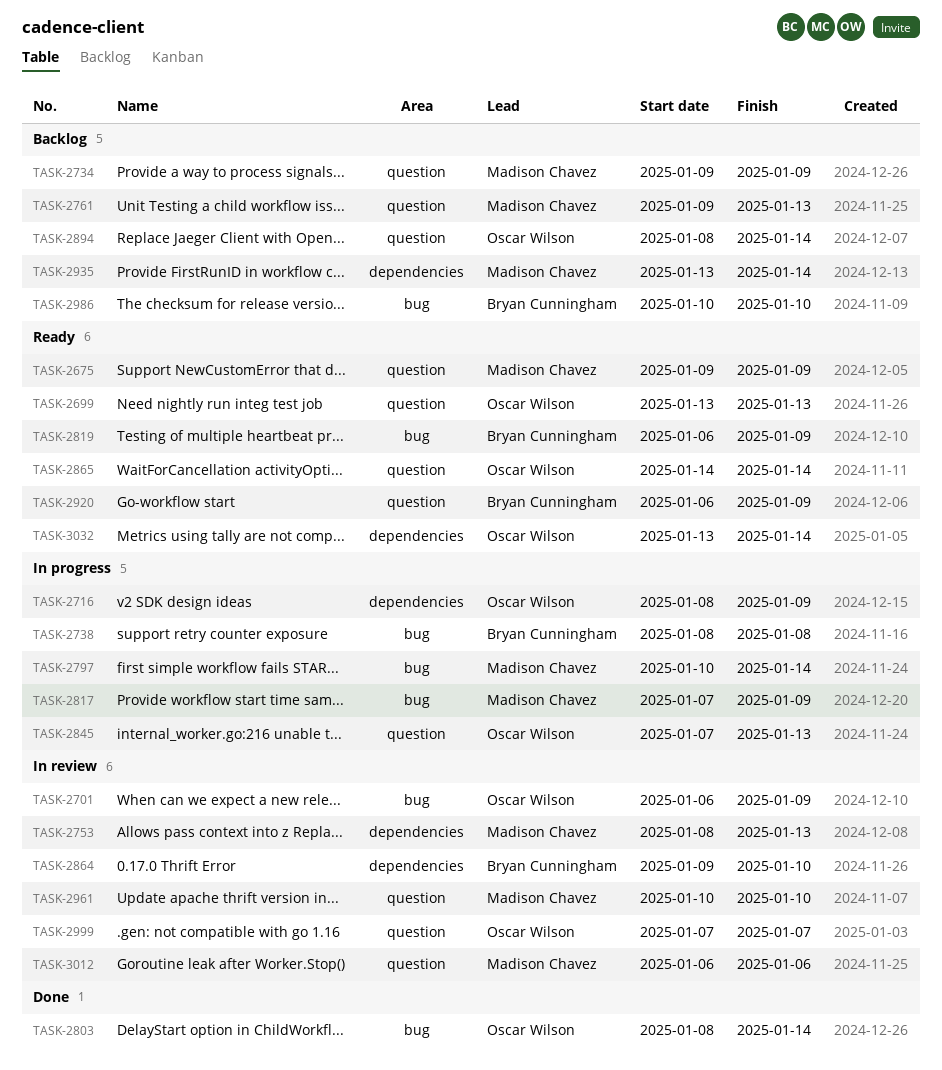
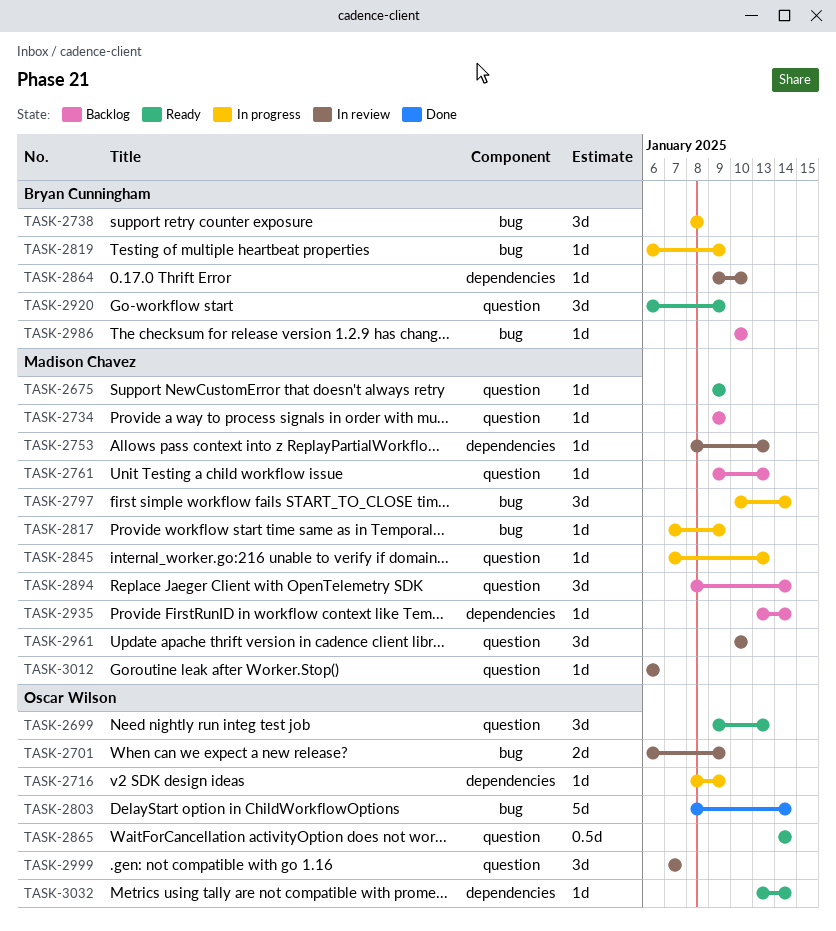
TASK-2699, start: Jan 13 -> Jan 9
TASK-2819, status: Ready -> In progress
TASK-2845, owner: Oscar Wilson -> Madison Chavez
TASK-2894, owner: Oscar Wilson -> Madison Chavez

